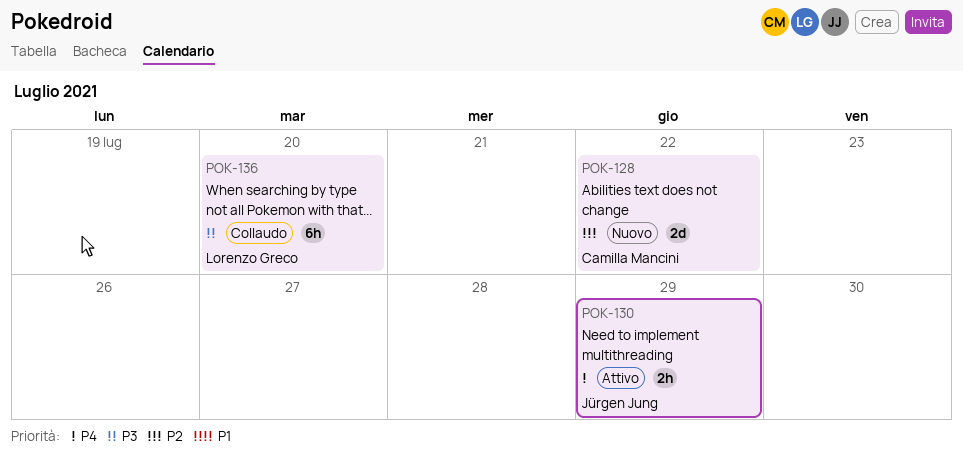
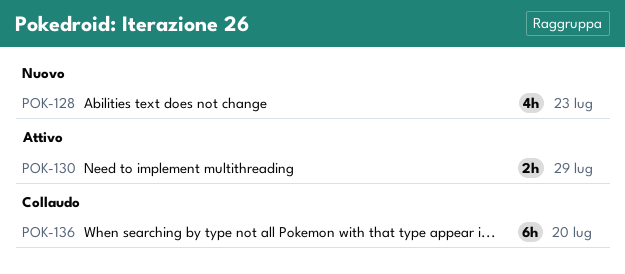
POK-128, estimate: 2d -> 4h
POK-128, due: Jul 22 -> Jul 23

